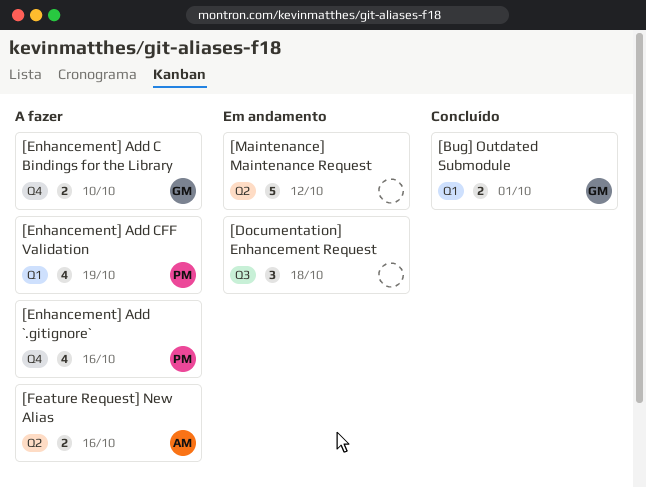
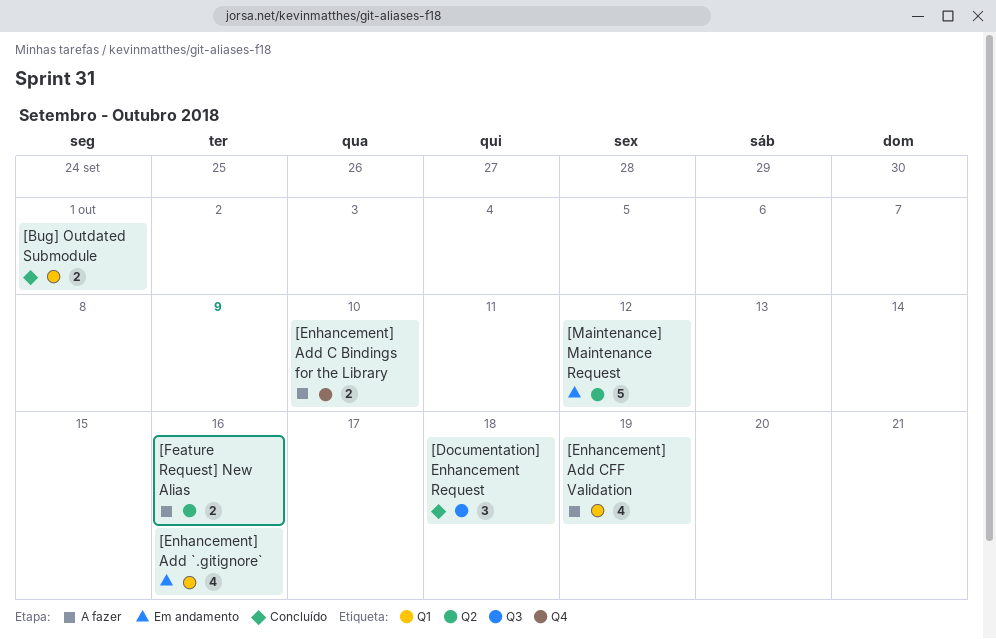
[Documentation] Enhancement Request, status: Em andamento -> Concluído
[Enhancement] Add `.gitignore`, status: A fazer -> Em andamento
[Enhancement] Add `.gitignore`, label: Q4 -> Q1

